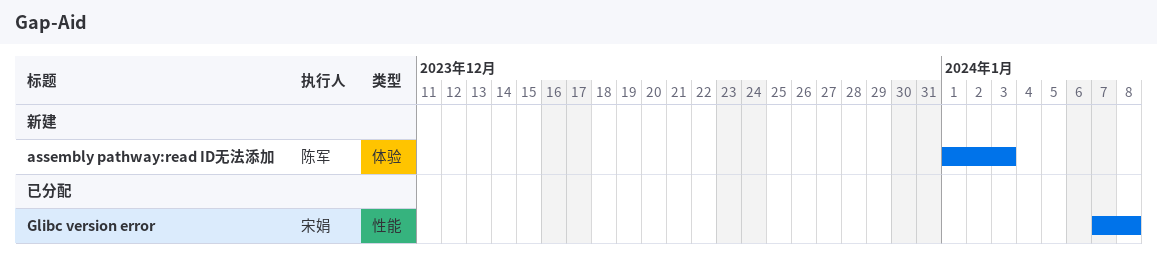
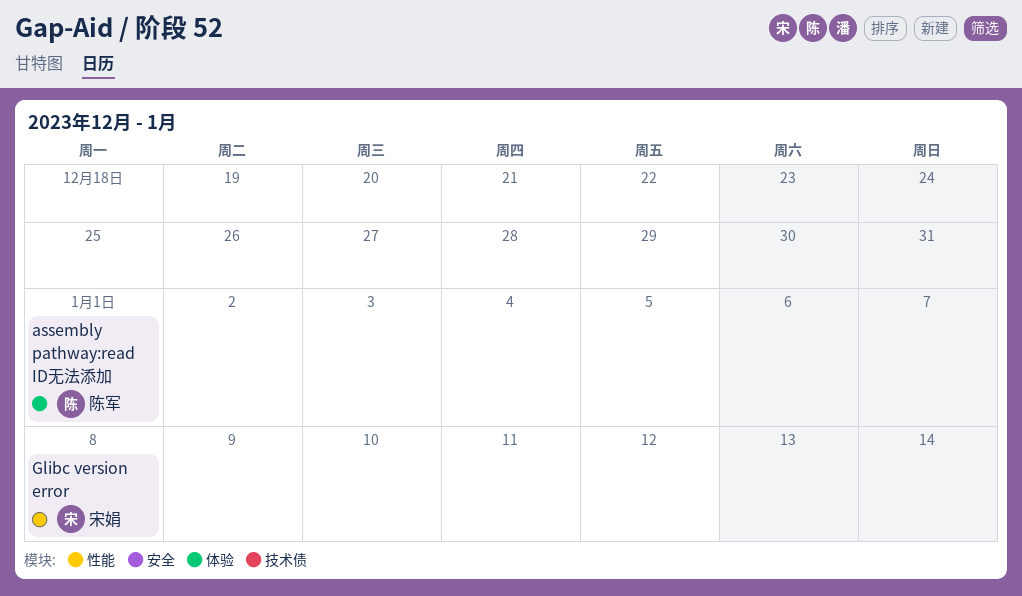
assembly pathway:read ID无法添加, due: Jan 3 -> Jan 1

